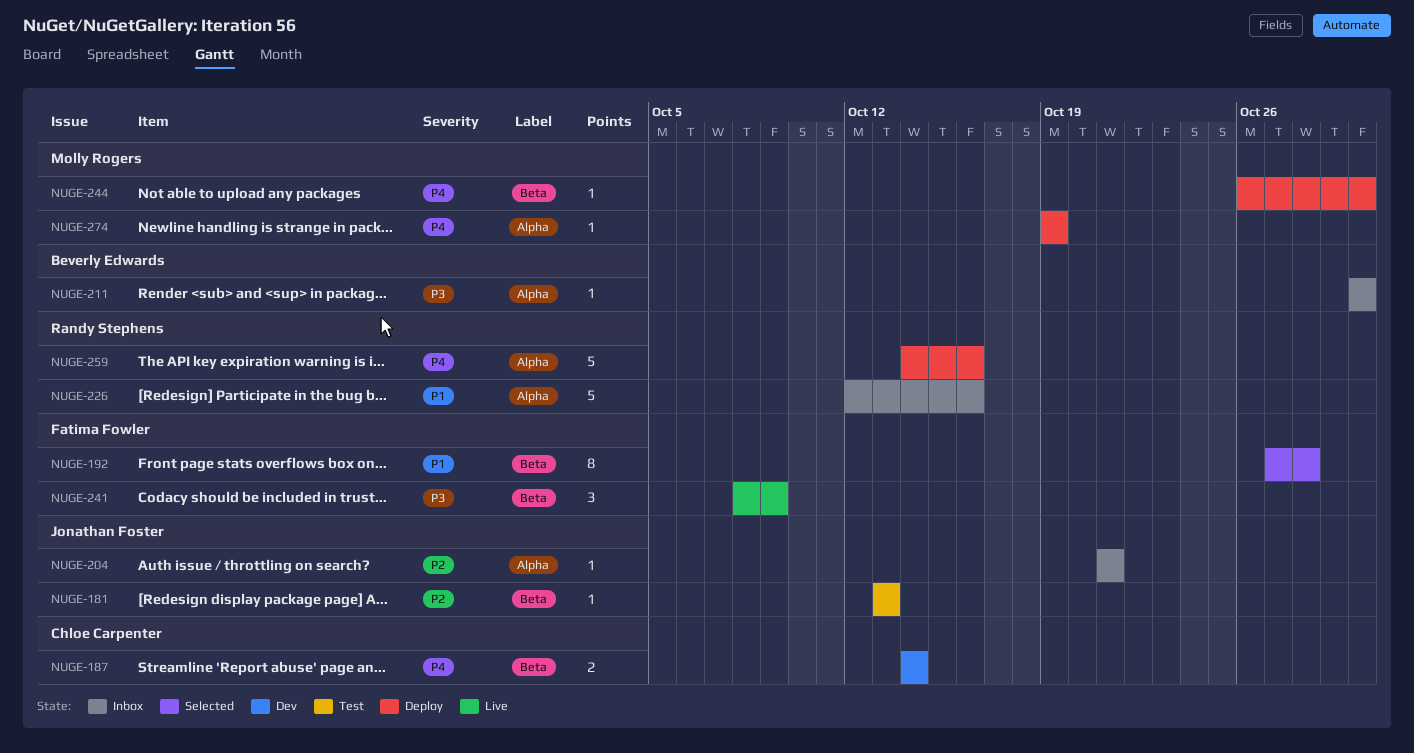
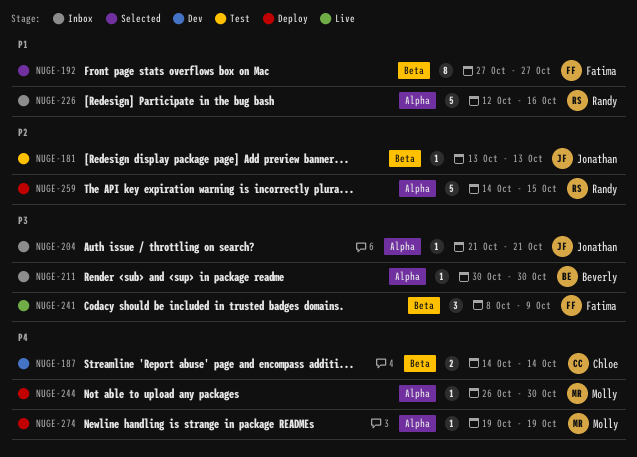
NUGE-192, due: Oct 28 -> Oct 27
NUGE-204, priority: P2 -> P3
NUGE-244, label: Beta -> Alpha
NUGE-259, priority: P4 -> P2
NUGE-259, due: Oct 16 -> Oct 15

